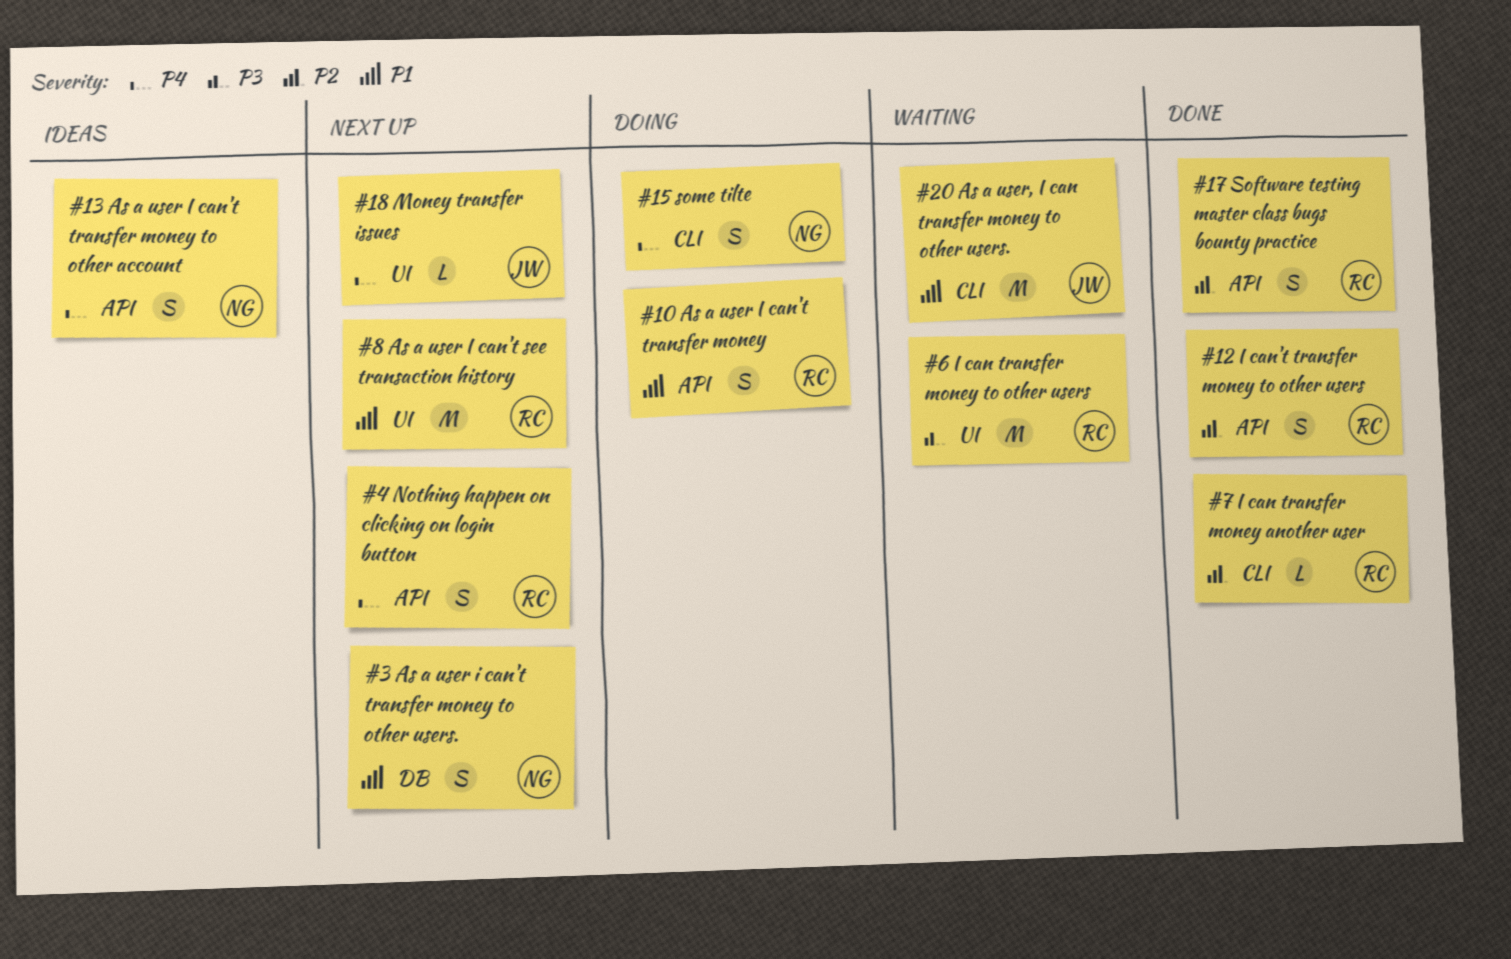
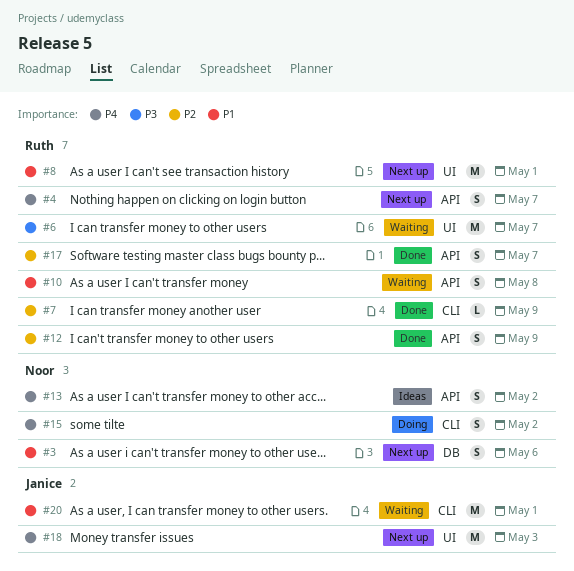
#10, status: Doing -> Waiting
#18, estimate: L -> M

